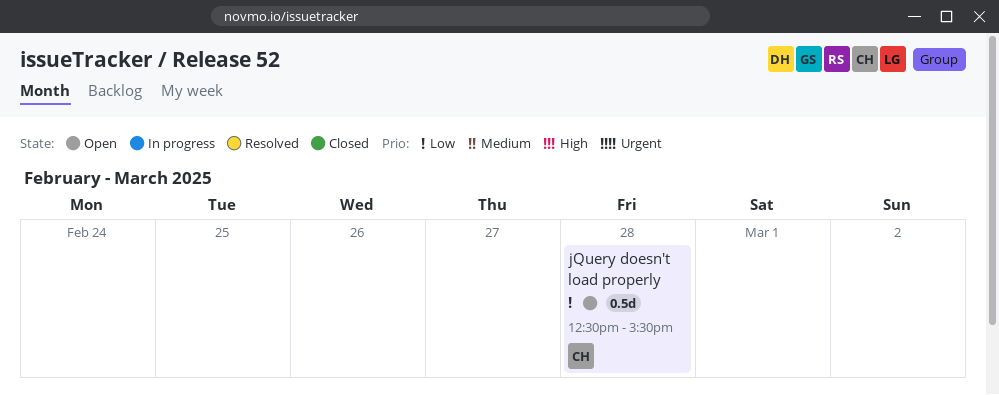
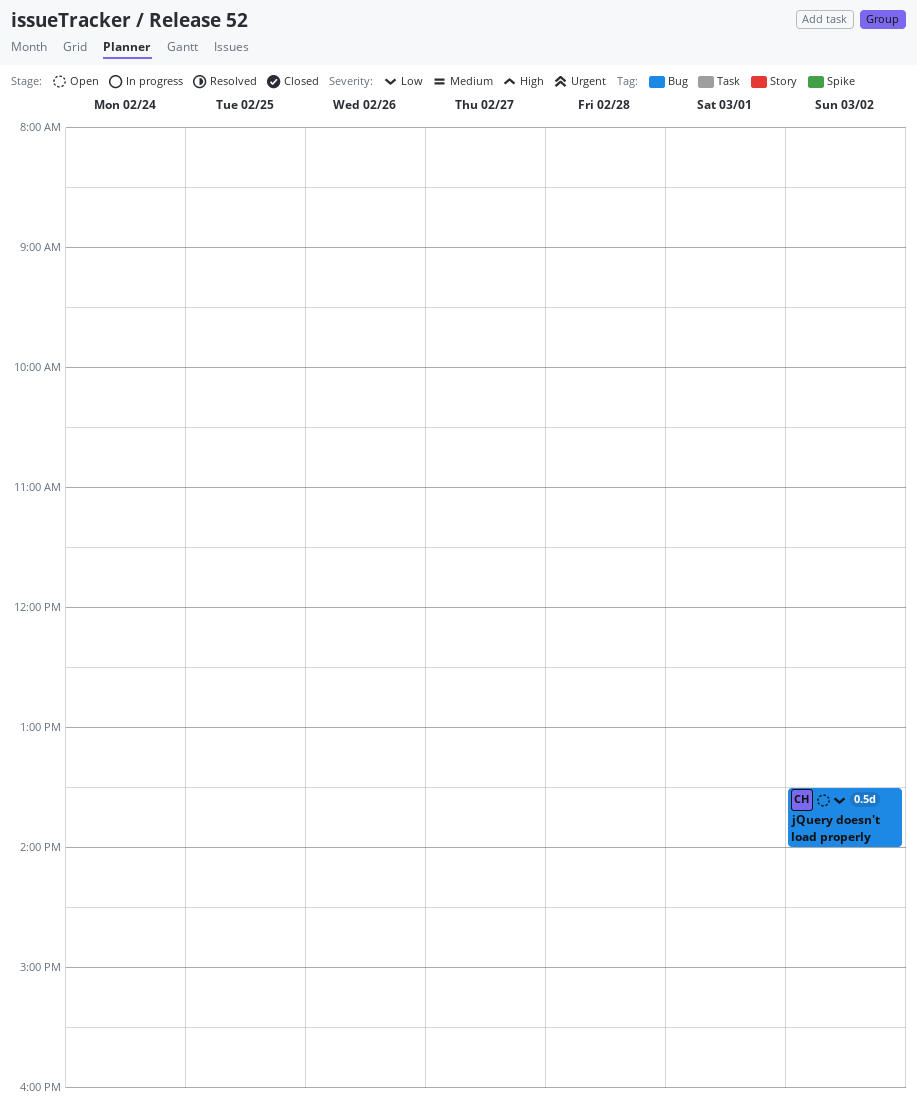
jQuery doesn't load properly, day: Feb 28 -> Mar 2
jQuery doesn't load properly, begins: 12:30 -> 13:30
jQuery doesn't load properly, ends: 15:30 -> 14:00

